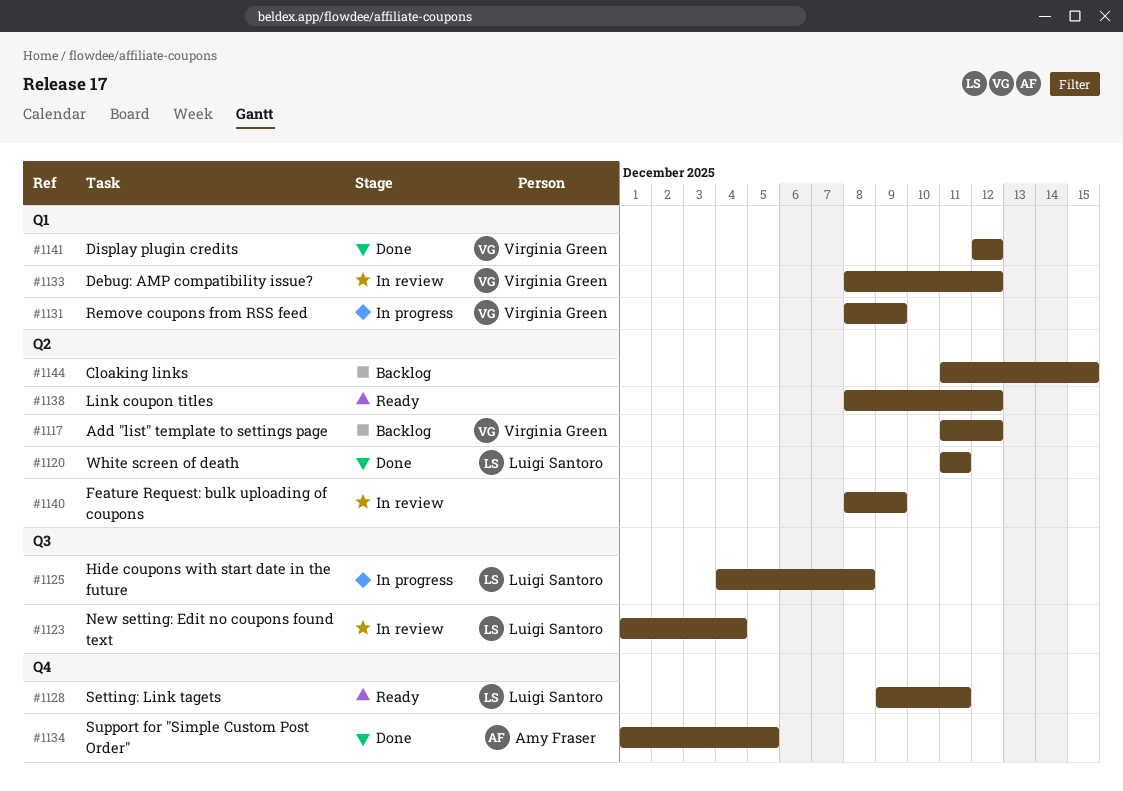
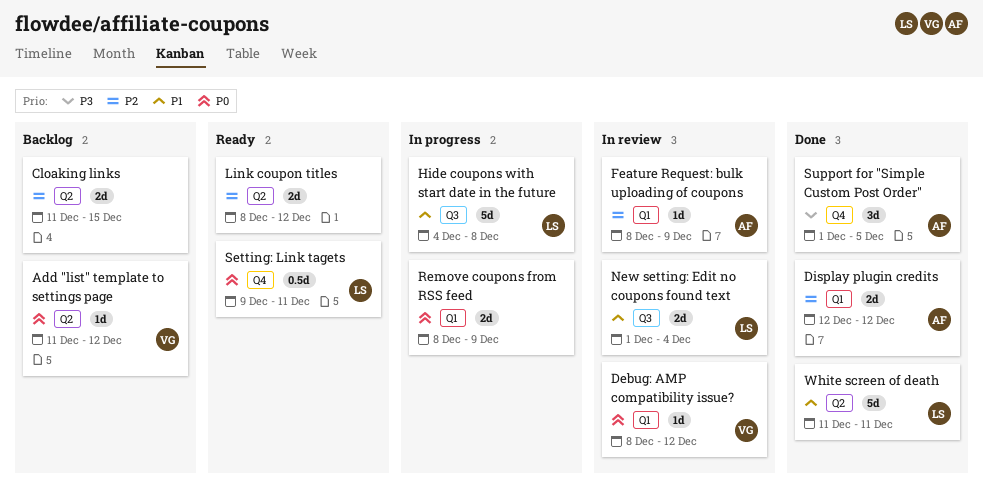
Display plugin credits, owner: Virginia Green -> Amy Fraser
Feature Request: bulk uploading of coupons, owner: none -> Amy Fraser
Feature Request: bulk uploading of coupons, label: Q2 -> Q1
Remove coupons from RSS feed, owner: Virginia Green -> none

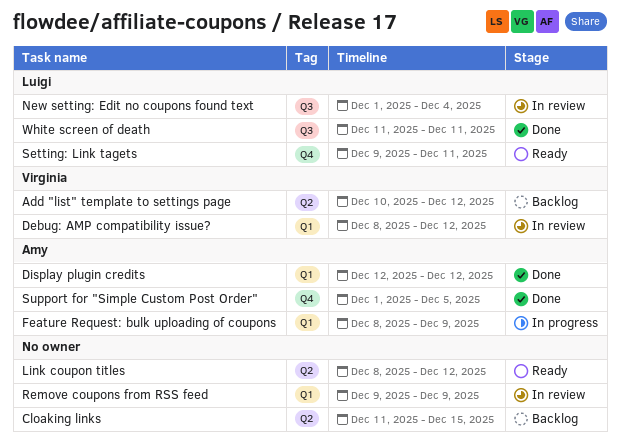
Add "list" template to settings page, start: Dec 11 -> Dec 10
Feature Request: bulk uploading of coupons, status: In review -> In progress
Hide coupons with start date in the future: present -> none
Remove coupons from RSS feed, status: In progress -> In review
Remove coupons from RSS feed, start: Dec 8 -> Dec 9
White screen of death, label: Q2 -> Q3

